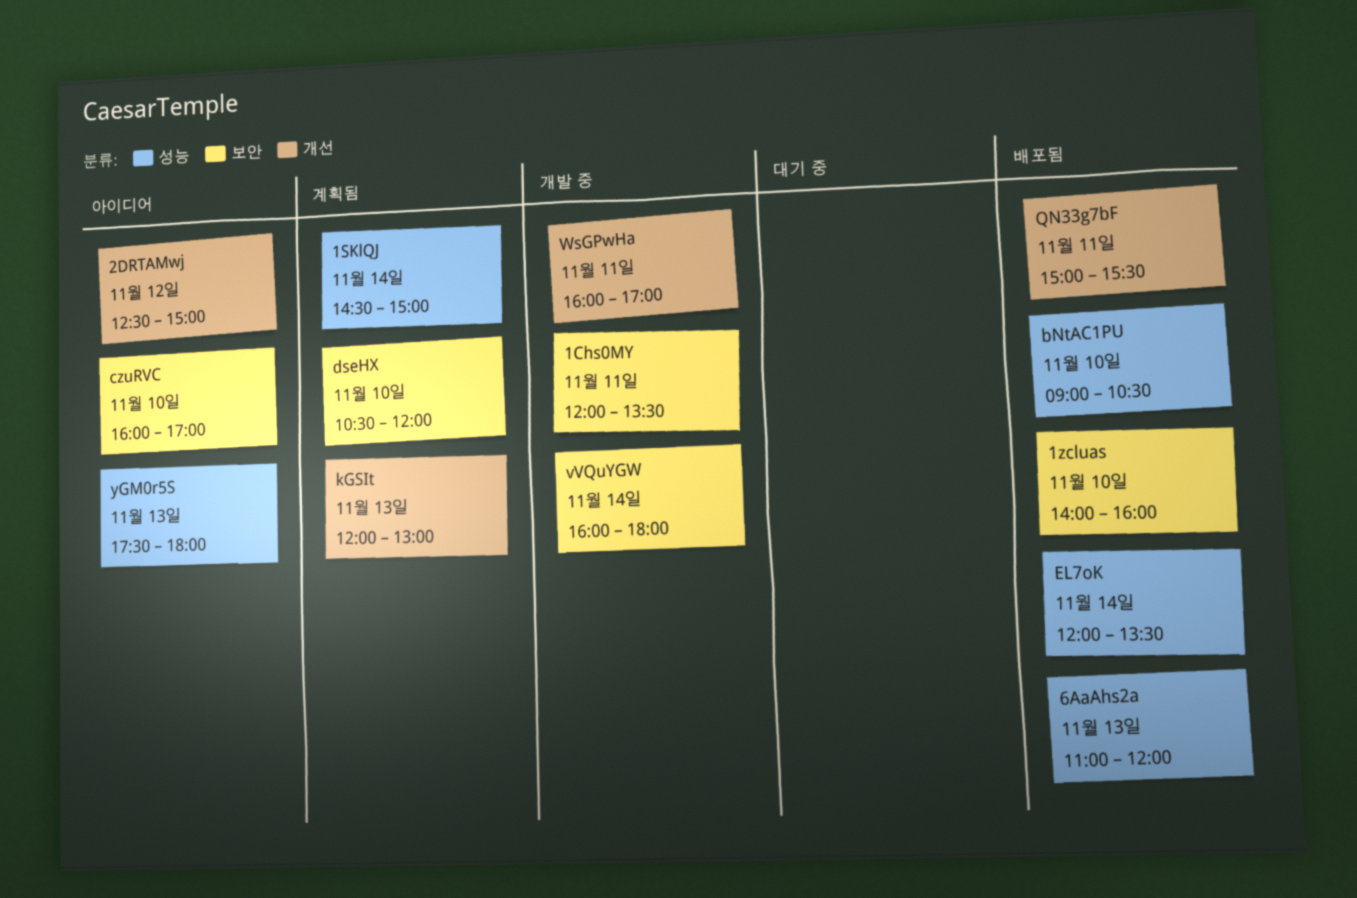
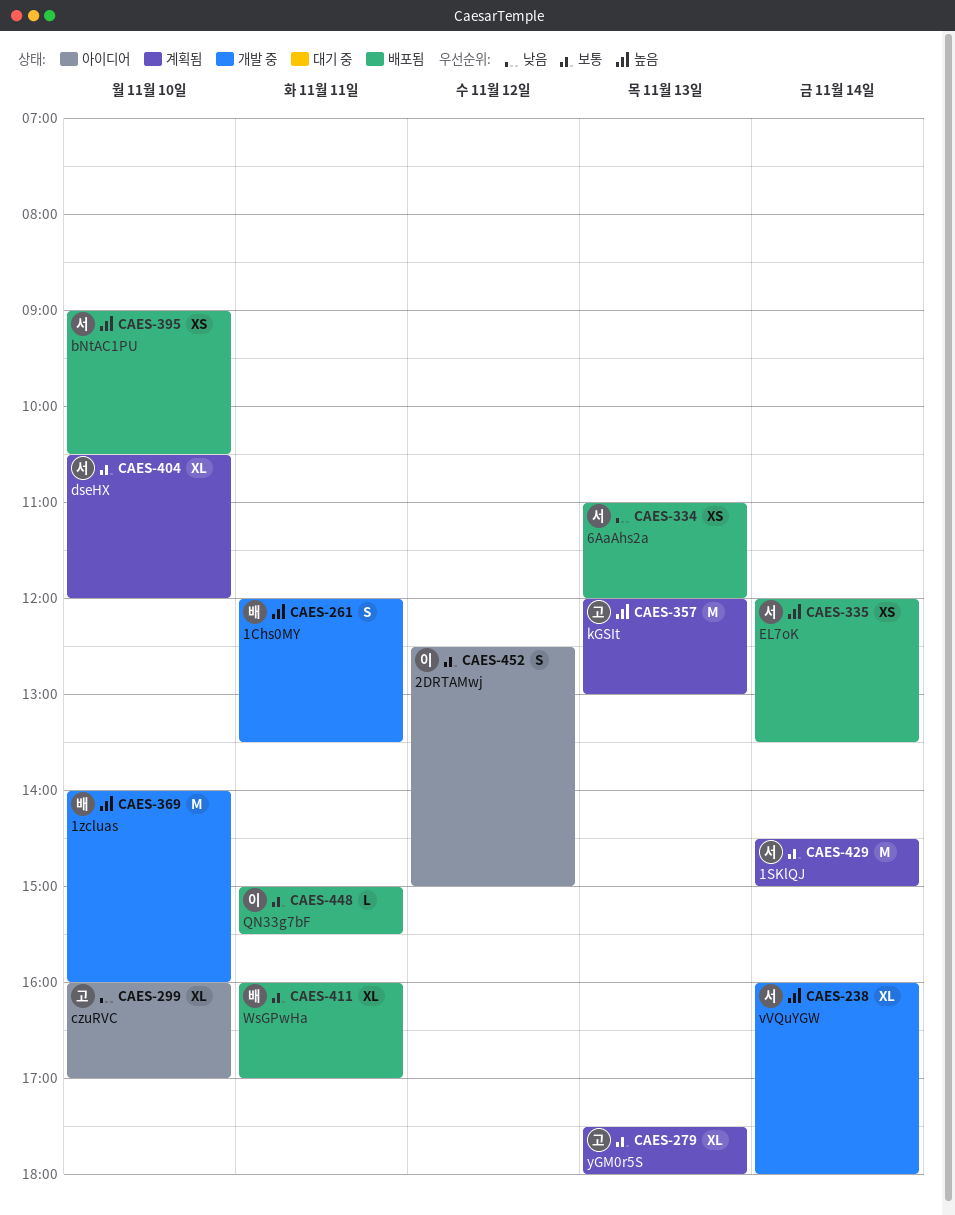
1zcluas, status: 배포됨 -> 개발 중
WsGPwHa, status: 개발 중 -> 배포됨
yGM0r5S, status: 아이디어 -> 계획됨

